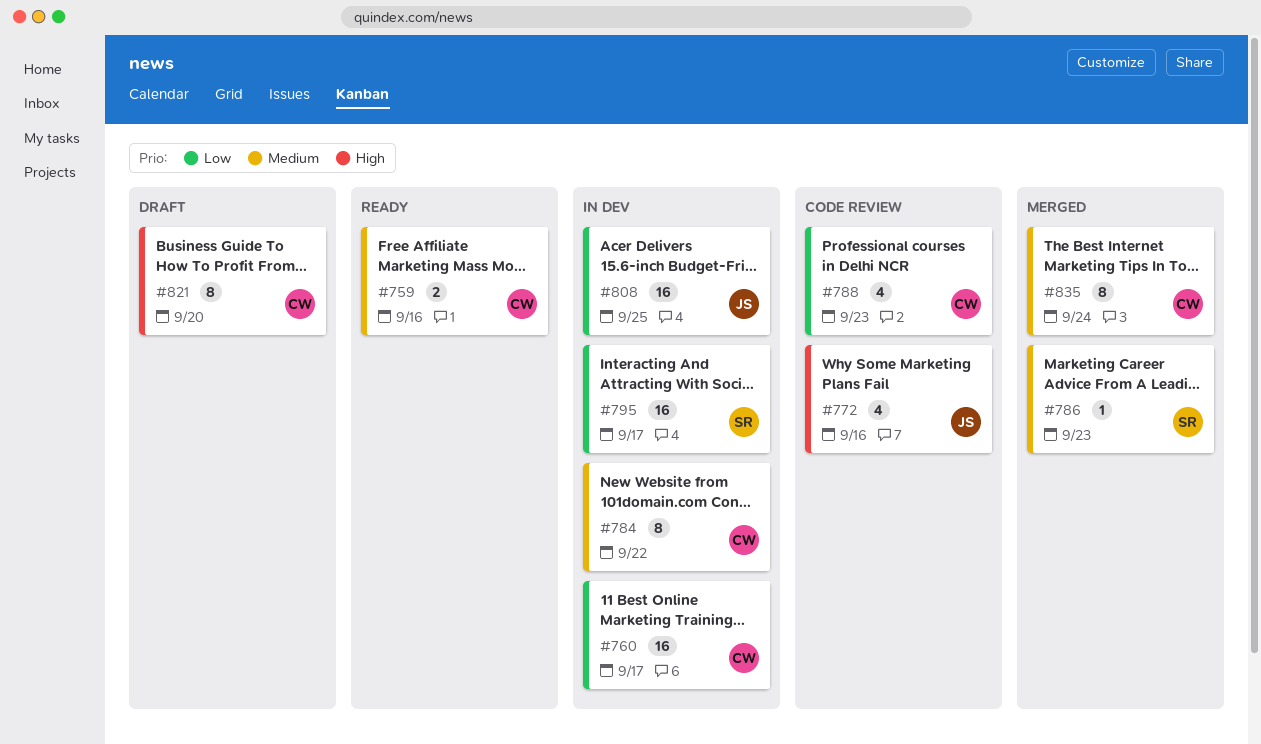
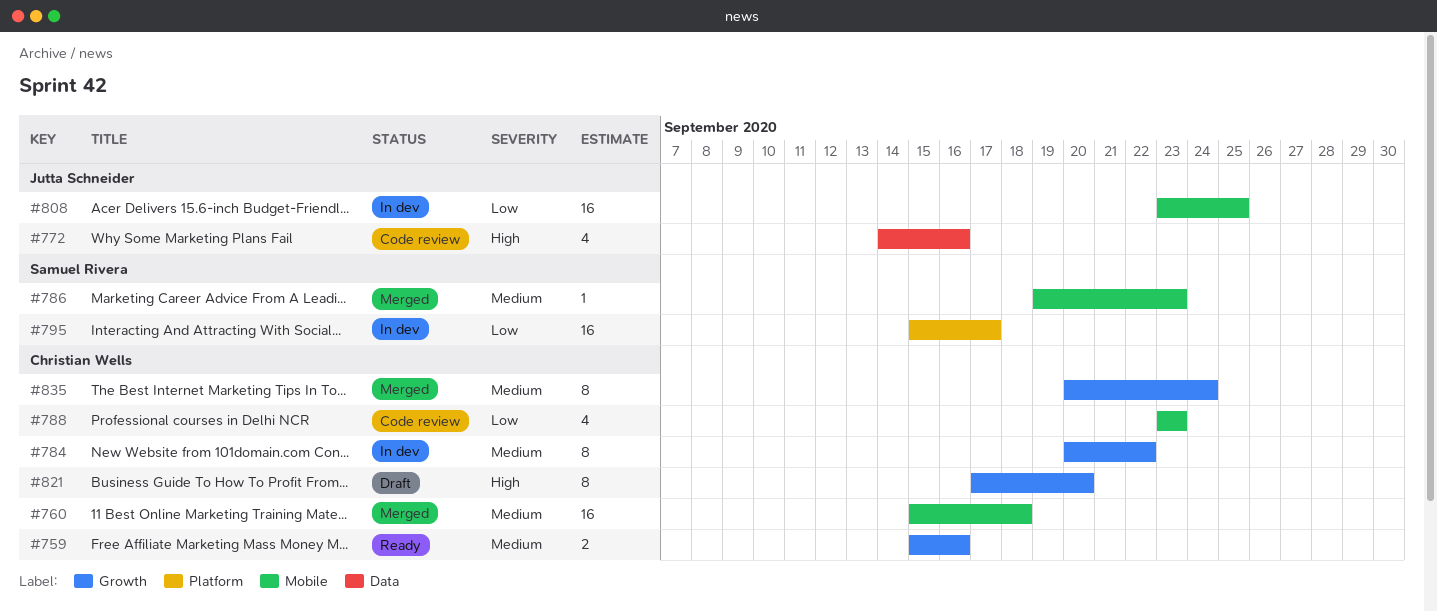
#760, status: In dev -> Merged
#760, priority: Low -> Medium
#760, due: Sep 17 -> Sep 18

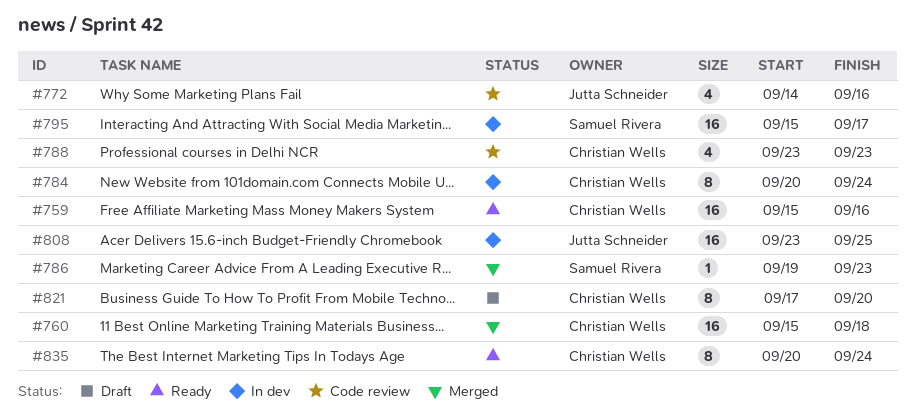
#759, estimate: 2 -> 16
#784, due: Sep 22 -> Sep 24
#835, status: Merged -> Ready

